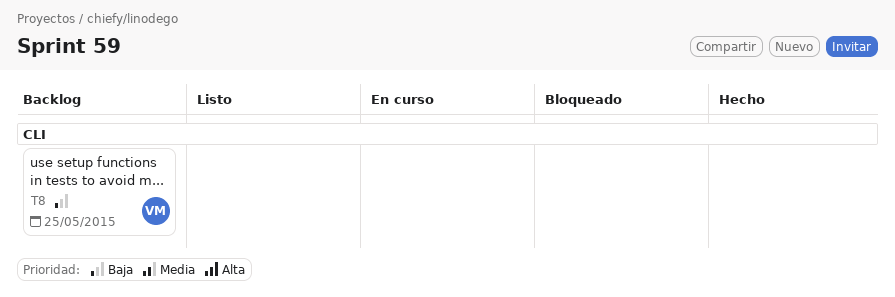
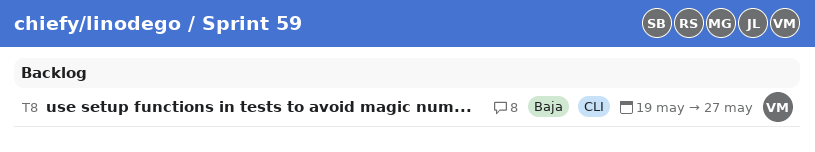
T8, due: May 25 -> May 27

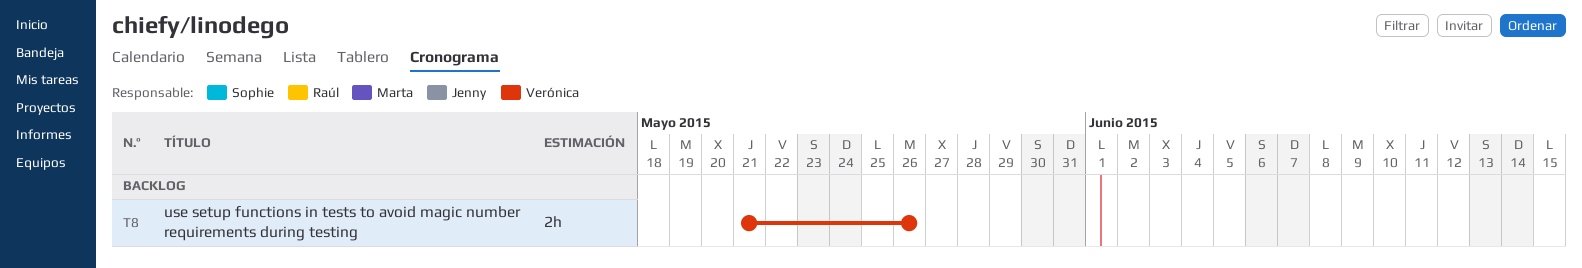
T8, start: May 19 -> May 21
T8, due: May 27 -> May 26

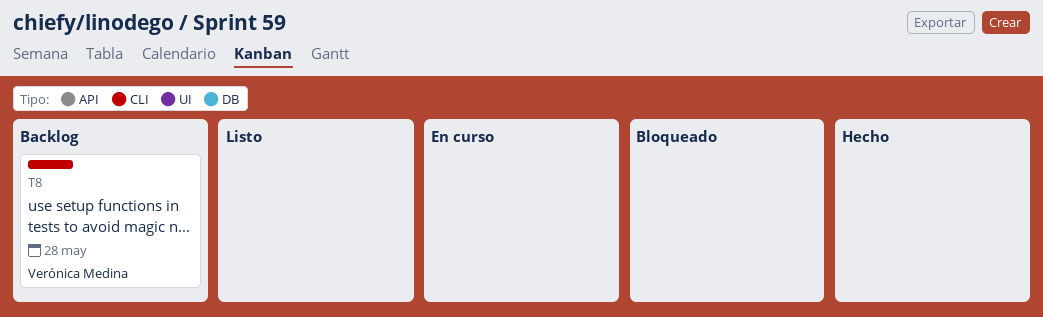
T8, due: May 26 -> May 28

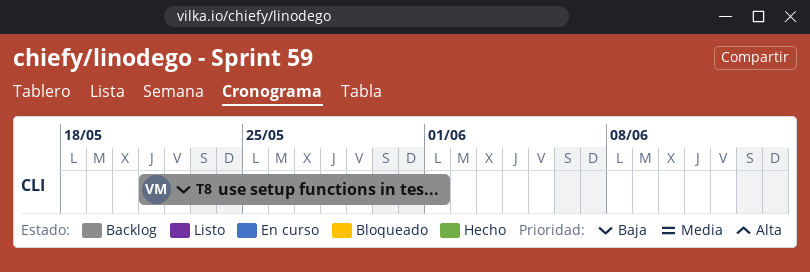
T8, due: May 28 -> Jun 1

